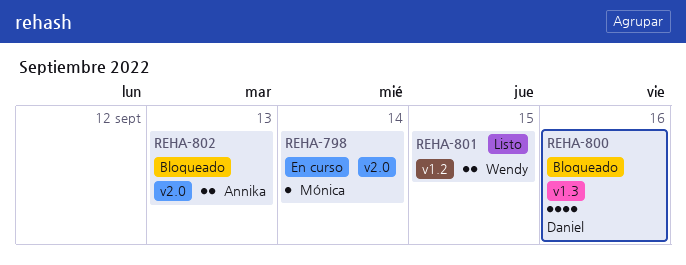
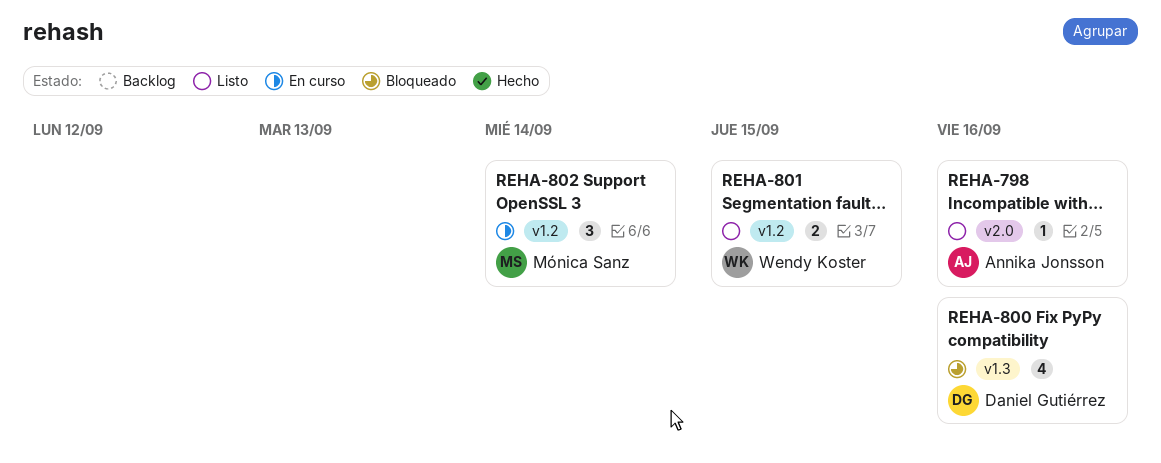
REHA-798, status: En curso -> Listo
REHA-798, owner: Mónica Sanz -> Annika Jonsson
REHA-798, due: Sep 14 -> Sep 16
REHA-802, status: Bloqueado -> En curso
REHA-802, owner: Annika Jonsson -> Mónica Sanz
REHA-802, label: v2.0 -> v1.2
REHA-802, estimate: 2 -> 3
REHA-802, due: Sep 13 -> Sep 14

